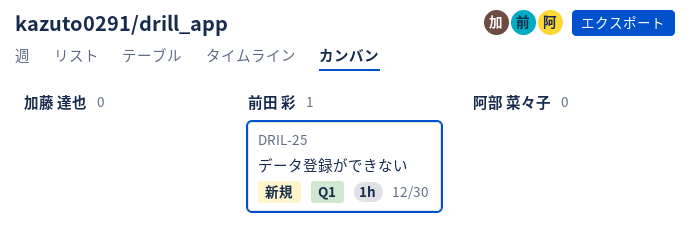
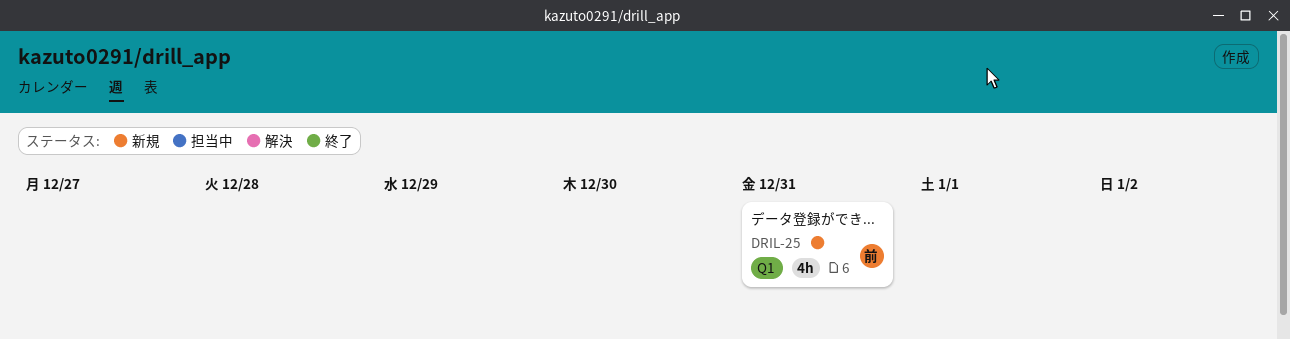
DRIL-25, estimate: 1h -> 4h
DRIL-25, due: Dec 30 -> Dec 31

